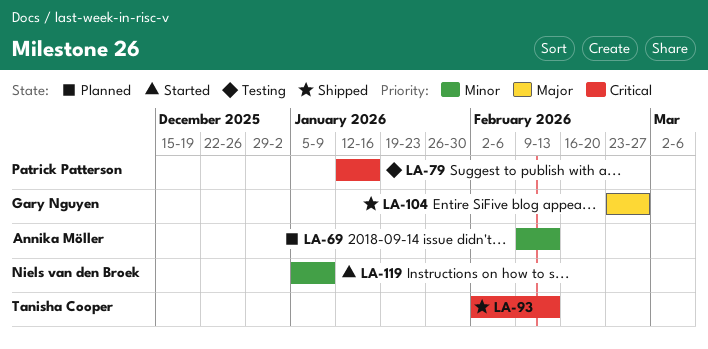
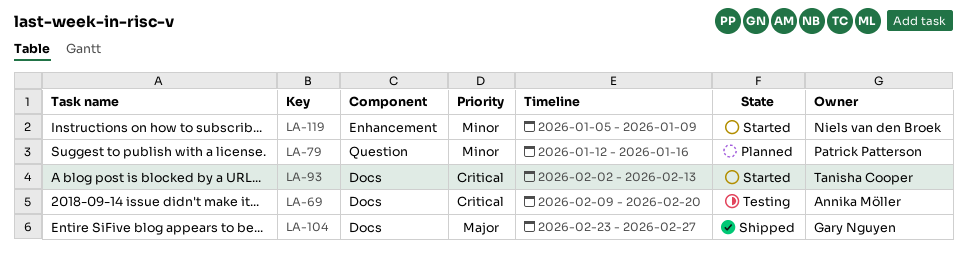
LA-69, status: Planned -> Testing
LA-69, priority: Minor -> Critical
LA-69, due: Feb 13 -> Feb 20
LA-79, status: Testing -> Planned
LA-79, priority: Critical -> Minor
LA-93, status: Shipped -> Started

